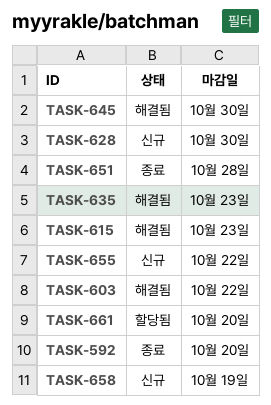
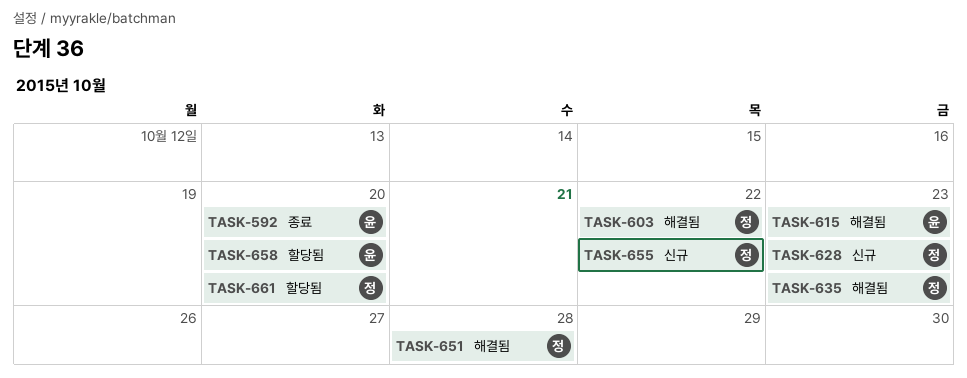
TASK-628, due: Oct 30 -> Oct 23
TASK-645: present -> none
TASK-651, status: 종료 -> 해결됨
TASK-658, status: 신규 -> 할당됨
TASK-658, due: Oct 19 -> Oct 20

